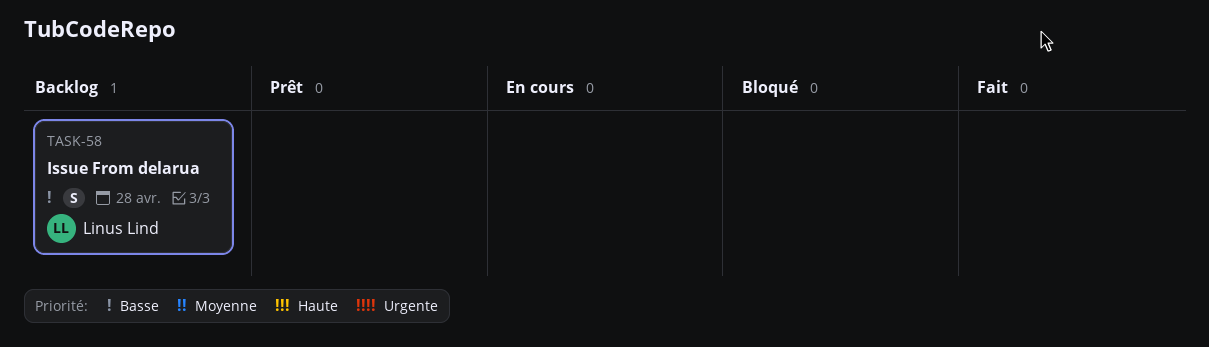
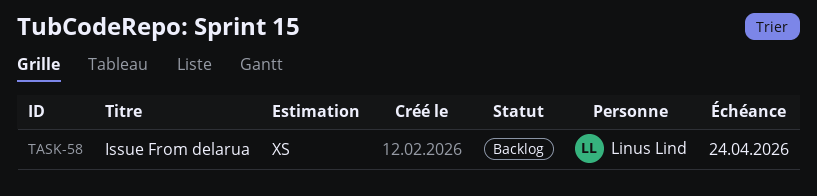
TASK-58, estimate: S -> XS
TASK-58, due: Apr 28 -> Apr 24

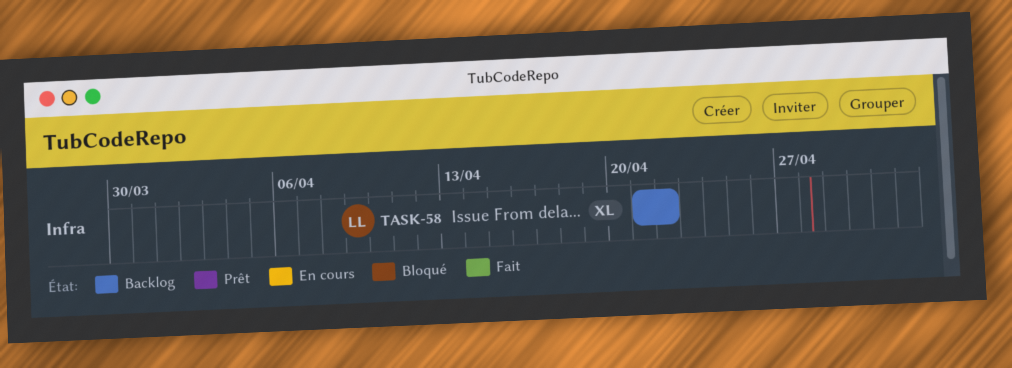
TASK-58, estimate: XS -> XL
TASK-58, due: Apr 24 -> Apr 22

